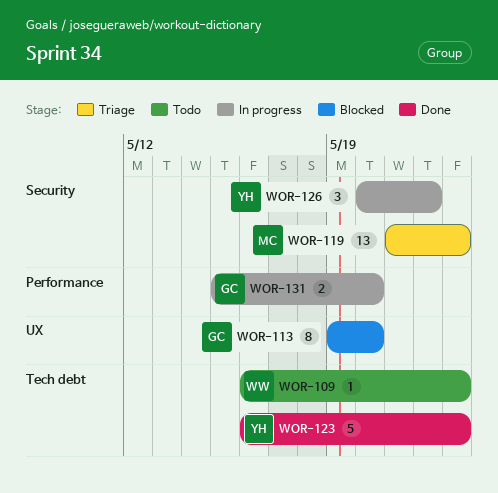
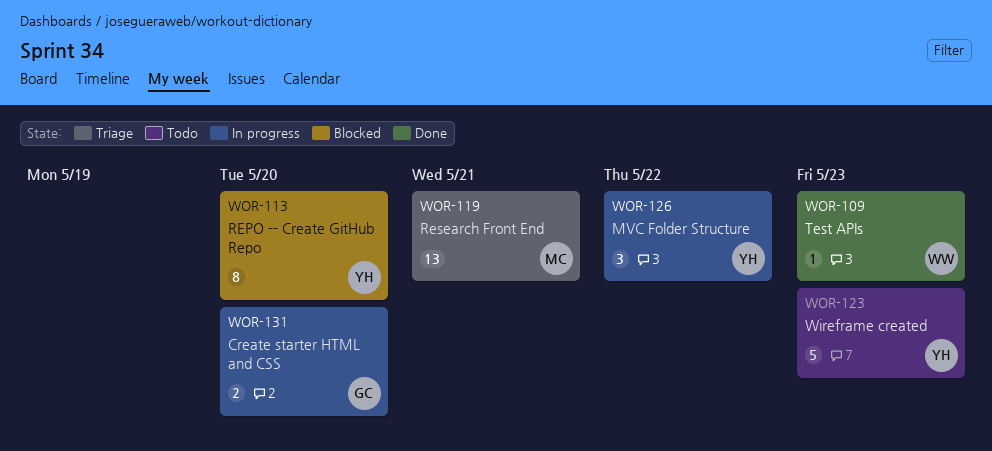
WOR-109, status: Todo -> Done
WOR-113, owner: GC -> YH
WOR-119, due: May 23 -> May 21
WOR-123, status: Done -> Todo

